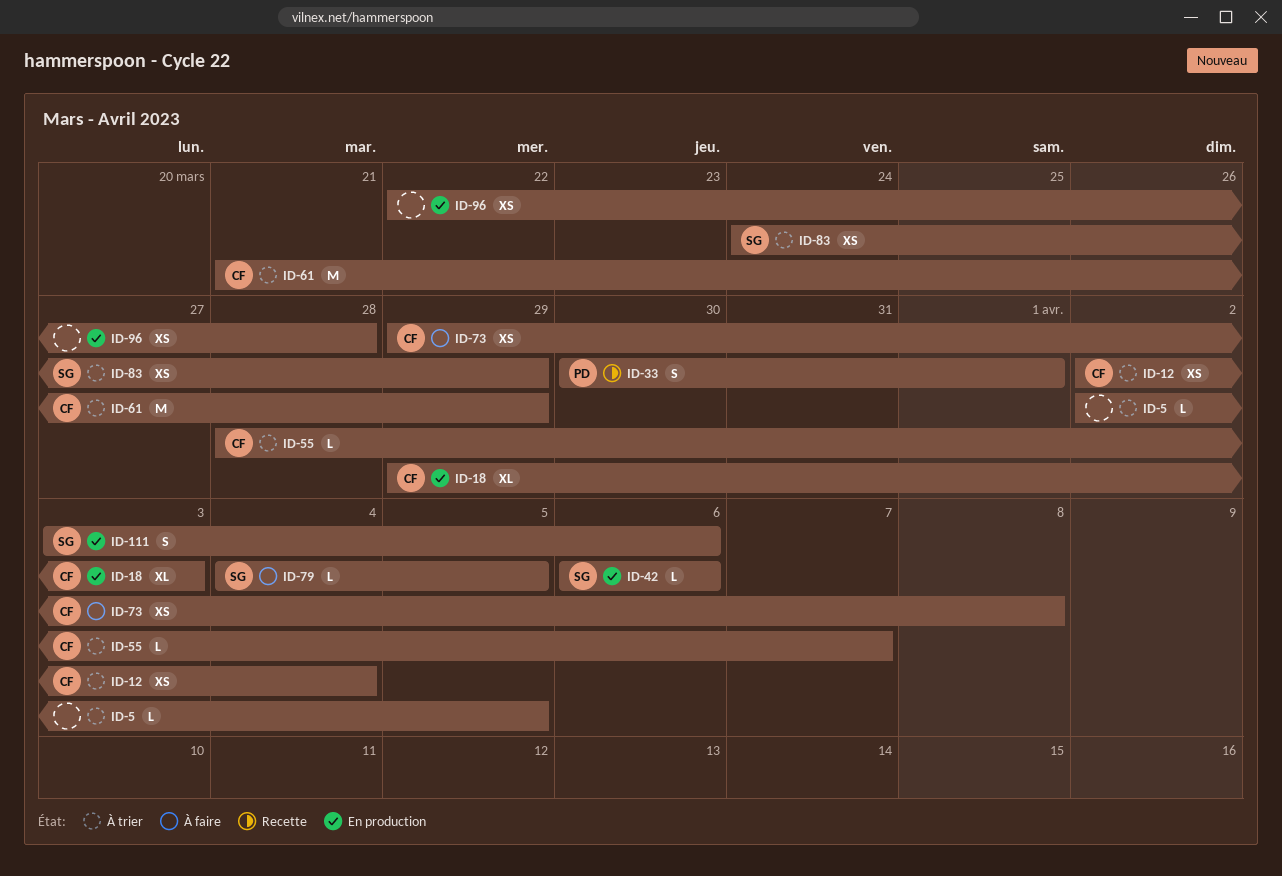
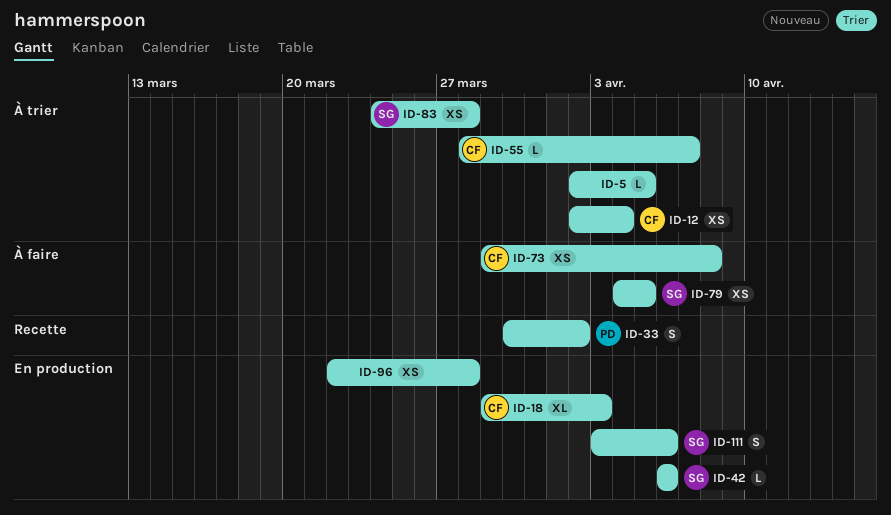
ID-33, due: Apr 1 -> Apr 2
ID-61: present -> none
ID-79, estimate: L -> XS
ID-83, due: Mar 29 -> Mar 28

